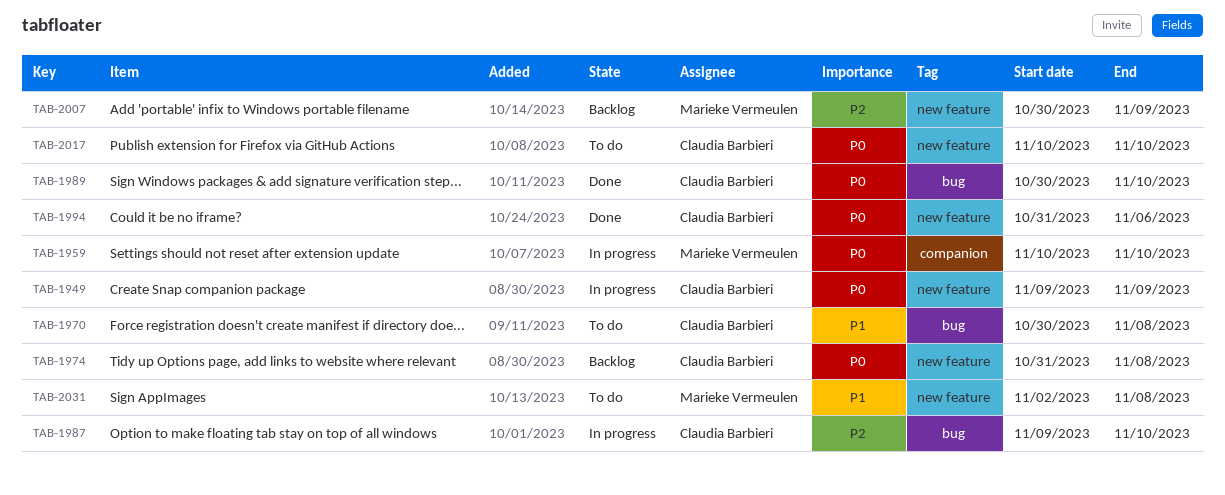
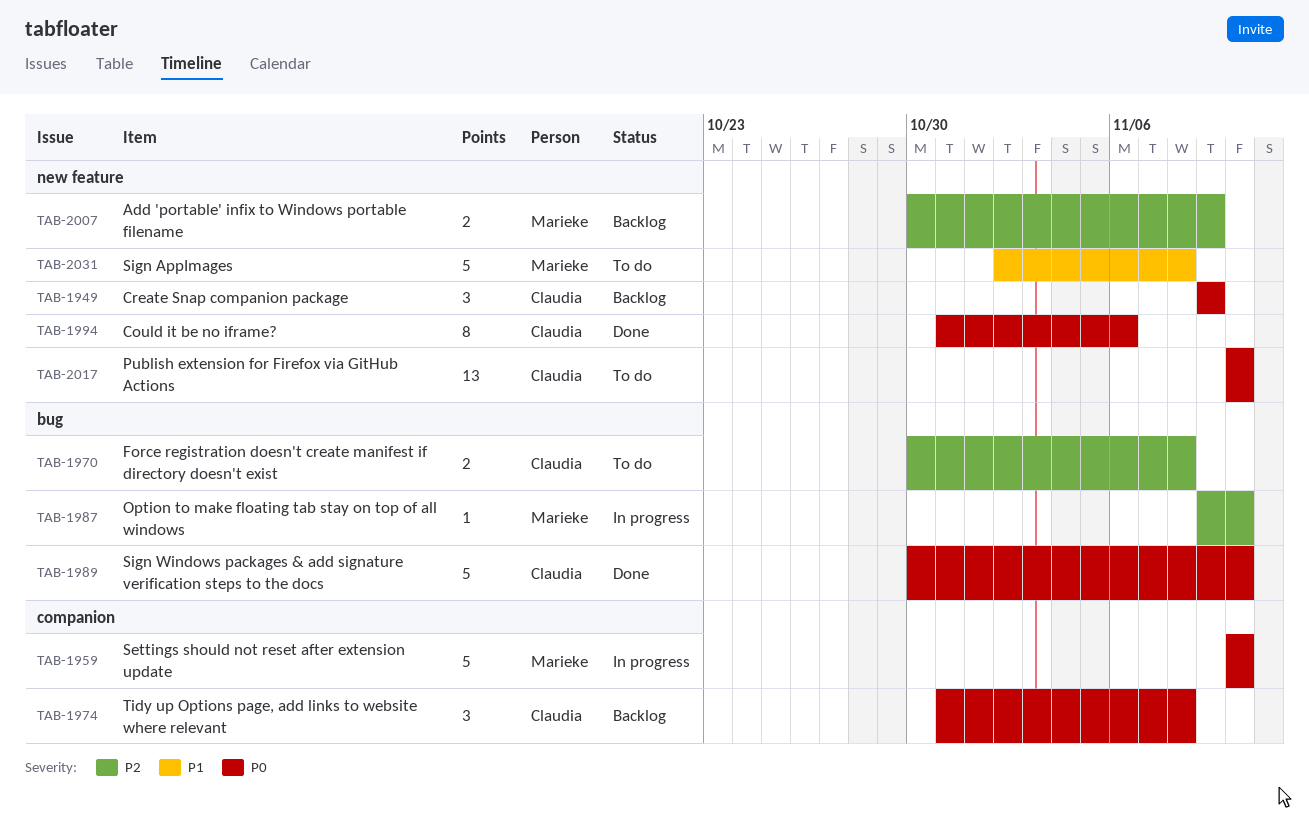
TAB-1949, status: In progress -> Backlog
TAB-1970, priority: P1 -> P2
TAB-1974, label: new feature -> companion
TAB-1987, owner: Claudia Barbieri -> Marieke Vermeulen

